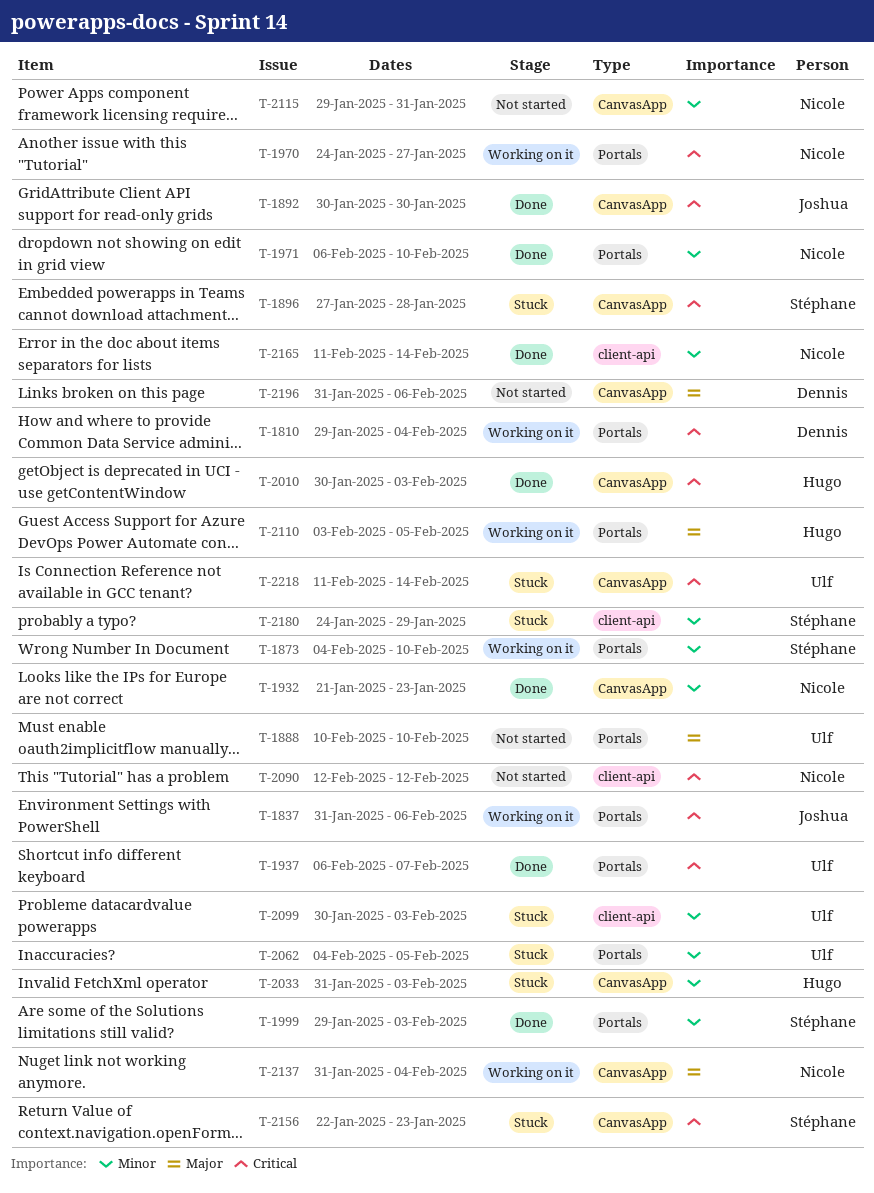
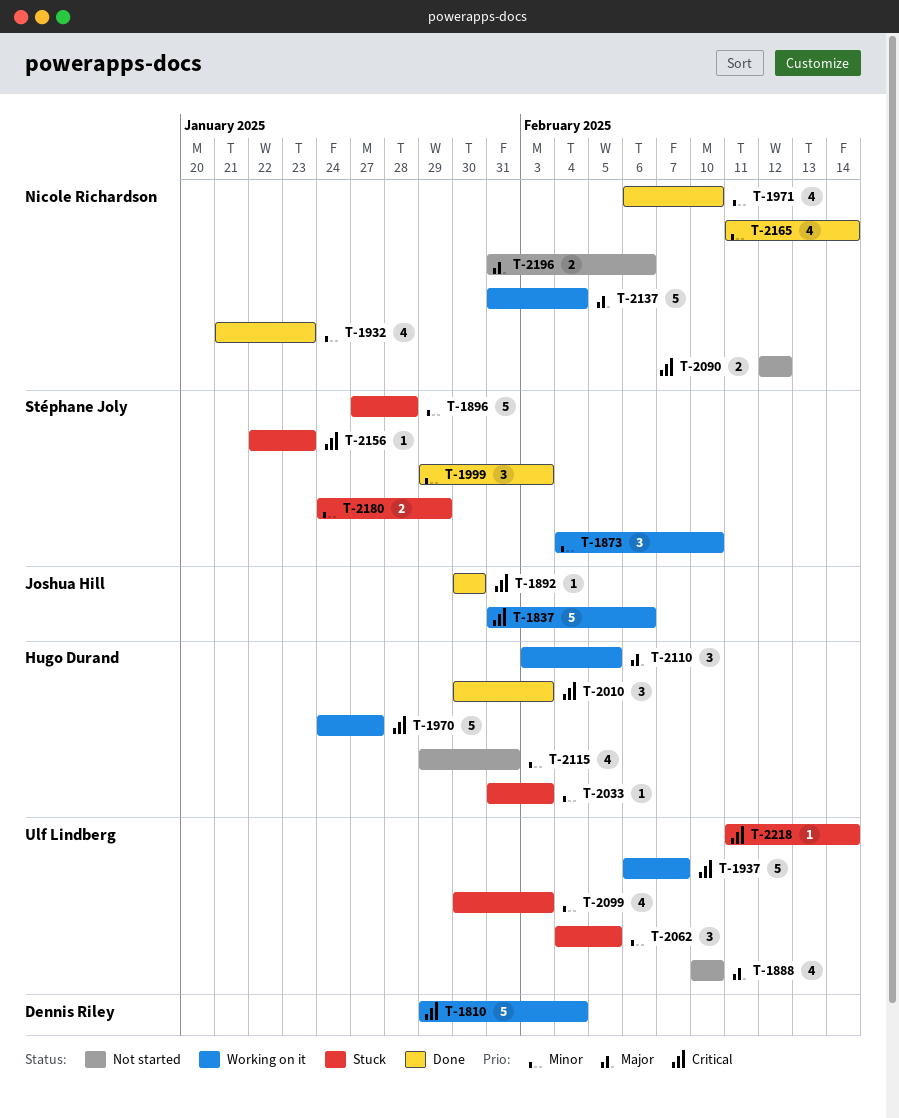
T-1896, priority: Critical -> Minor
T-1937, status: Done -> Working on it
T-1970, owner: Nicole Richardson -> Hugo Durand
T-2115, owner: Nicole Richardson -> Hugo Durand
T-2196, owner: Dennis Riley -> Nicole Richardson

